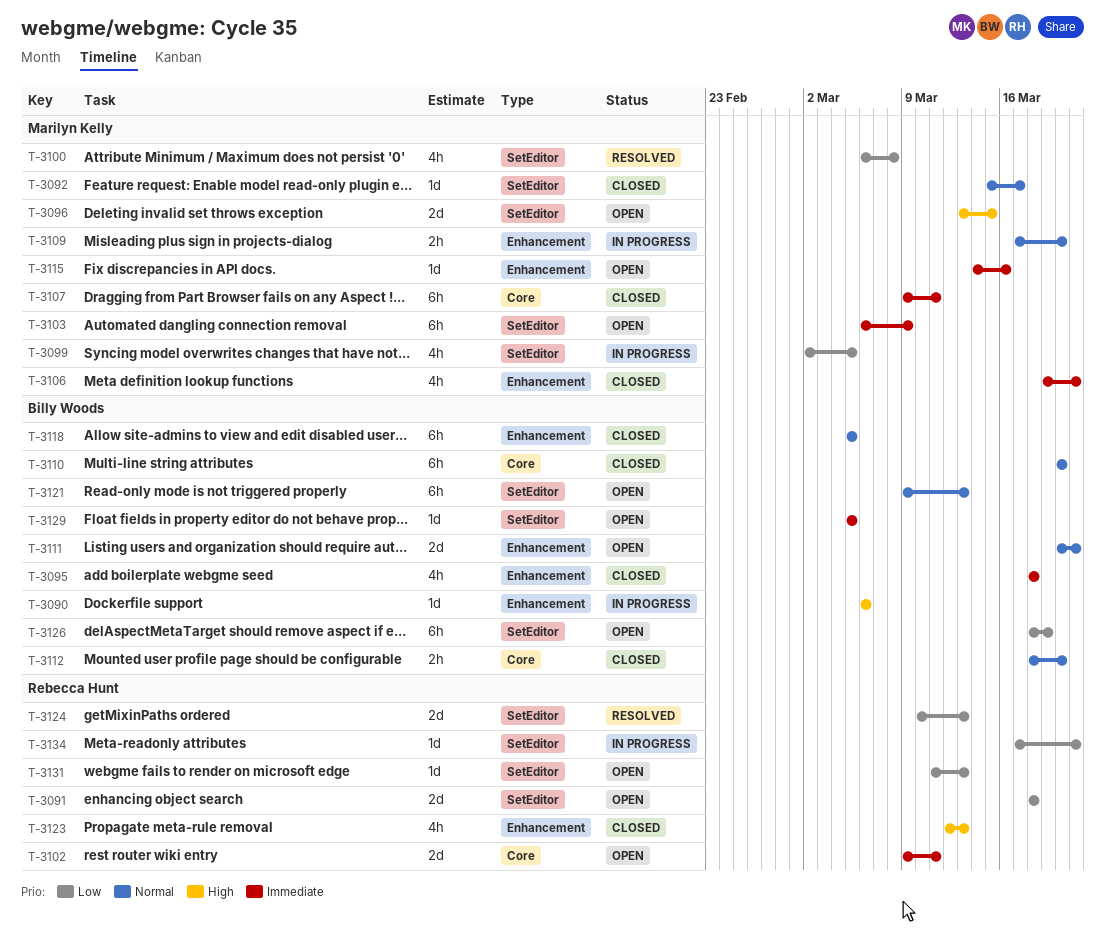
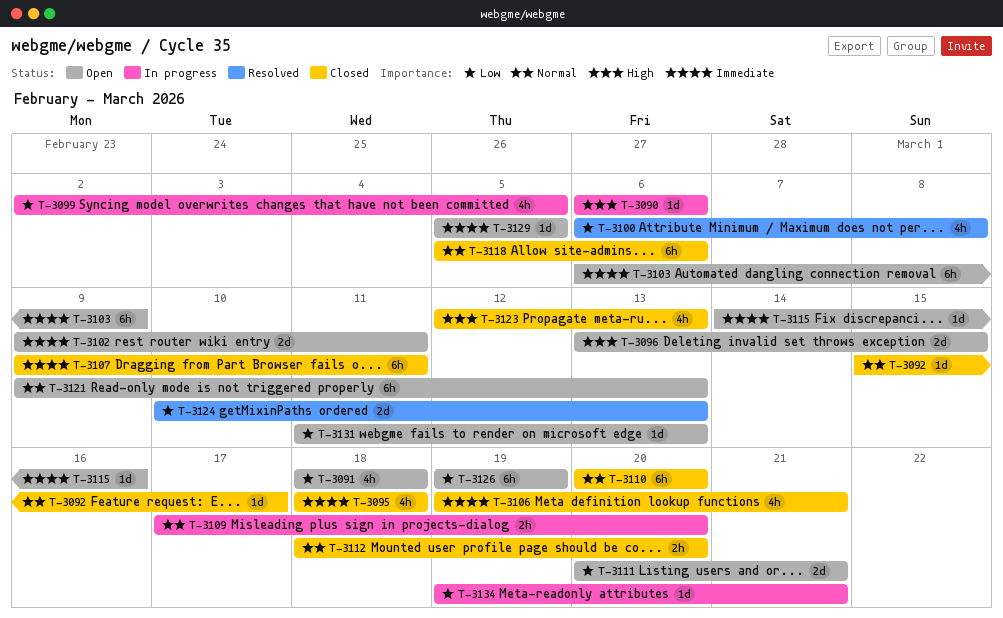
T-3091, estimate: 2d -> 4h
T-3111, priority: Normal -> Low
T-3118, due: Mar 5 -> Mar 6
T-3126, start: Mar 18 -> Mar 19
T-3134, start: Mar 17 -> Mar 19

